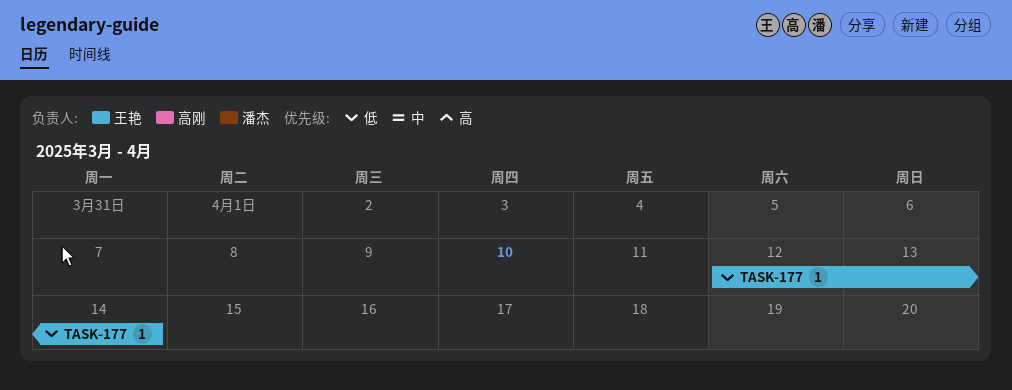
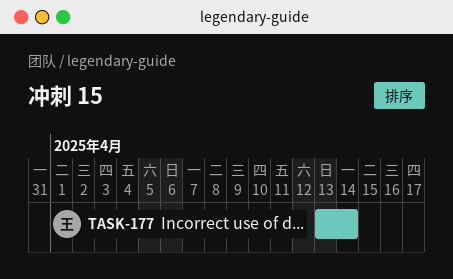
TASK-177, start: Apr 12 -> Apr 13

